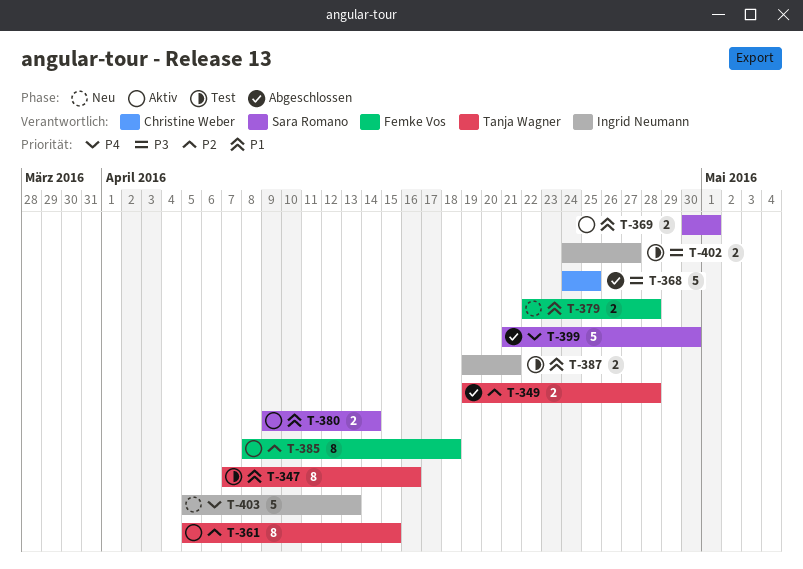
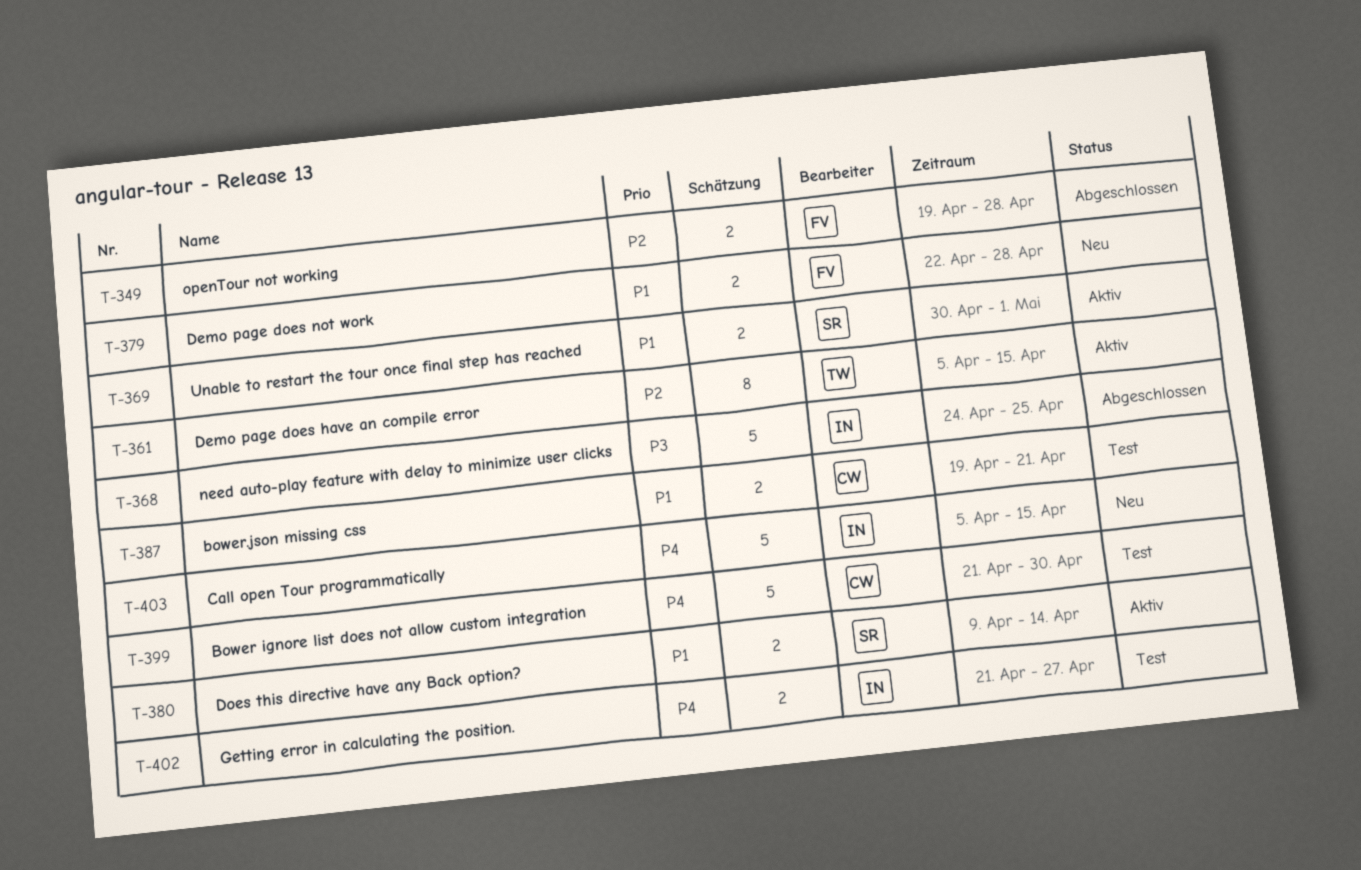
T-347: present -> none
T-349, owner: Tanja Wagner -> Femke Vos
T-368, owner: Christine Weber -> Ingrid Neumann
T-385: present -> none
T-387, owner: Ingrid Neumann -> Christine Weber
T-399, status: Abgeschlossen -> Test
T-399, owner: Sara Romano -> Christine Weber
T-402, priority: P3 -> P4
T-402, start: Apr 24 -> Apr 21
T-403, due: Apr 13 -> Apr 15

